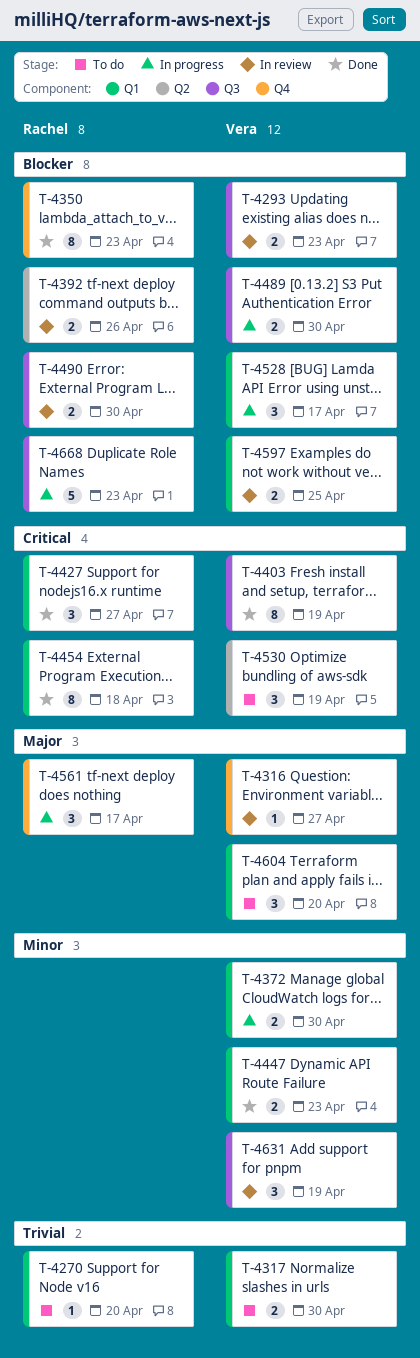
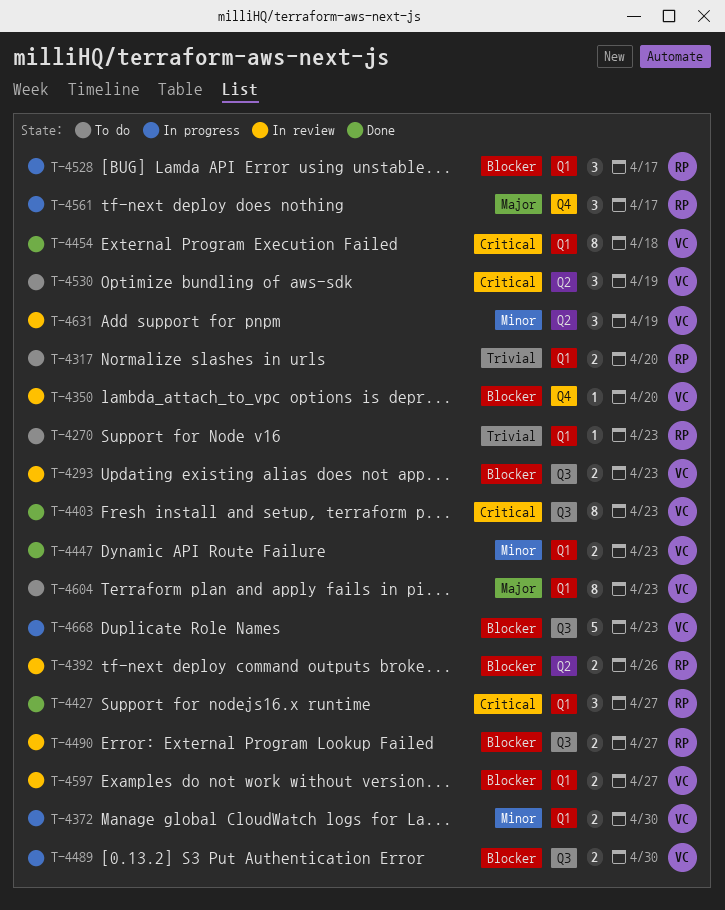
T-4270, due: Apr 20 -> Apr 23
T-4316: present -> none
T-4317, owner: Vera -> Rachel
T-4317, due: Apr 30 -> Apr 20
T-4350, status: Done -> In review
T-4350, owner: Rachel -> Vera
T-4350, estimate: 8 -> 1
T-4350, due: Apr 23 -> Apr 20
T-4403, due: Apr 19 -> Apr 23
T-4454, owner: Rachel -> Vera
T-4490, due: Apr 30 -> Apr 27
T-4528, owner: Vera -> Rachel
T-4597, due: Apr 25 -> Apr 27
T-4604, estimate: 3 -> 8
T-4604, due: Apr 20 -> Apr 23
T-4631, label: Q3 -> Q2
T-4668, owner: Rachel -> Vera

